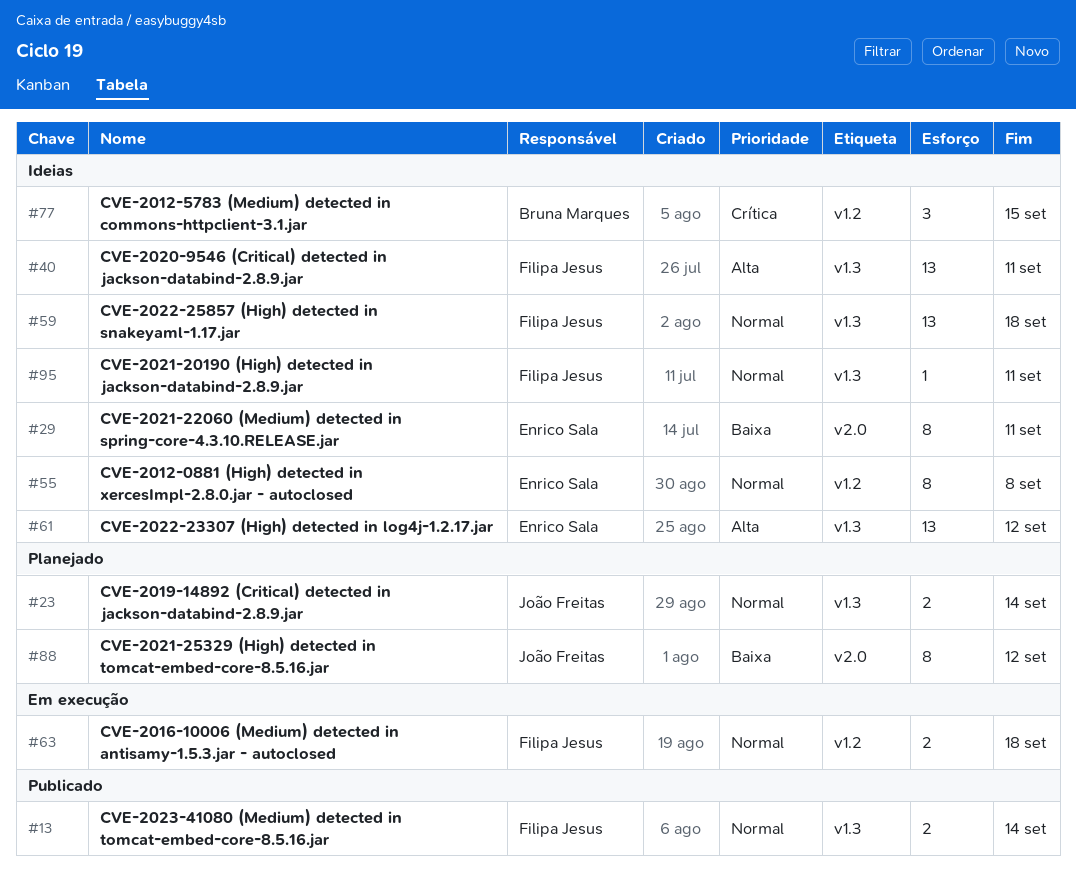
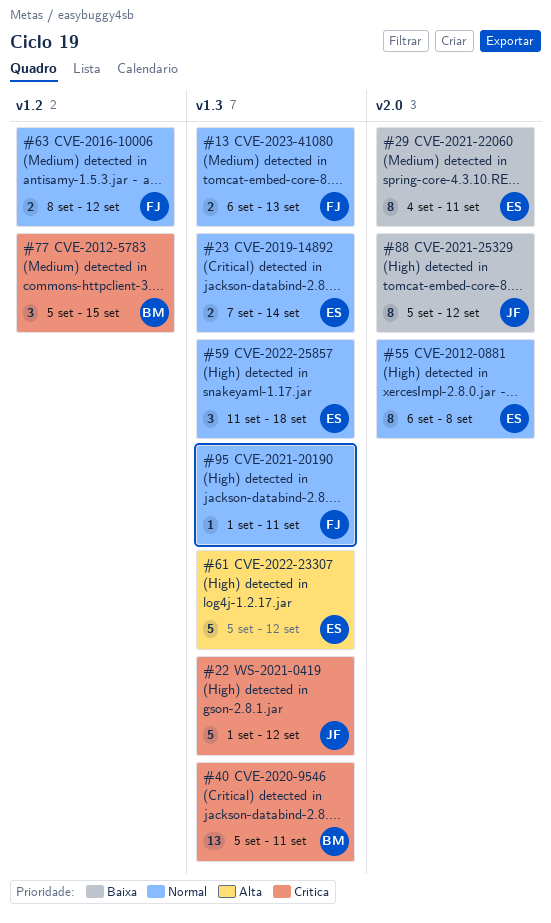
#13, due: Sep 14 -> Sep 13
#22: none -> present
#23, owner: João Freitas -> Enrico Sala
#40, owner: Filipa Jesus -> Bruna Marques
#40, priority: Alta -> Crítica
#55, label: v1.2 -> v2.0
#59, owner: Filipa Jesus -> Enrico Sala
#59, estimate: 13 -> 3
#61, estimate: 13 -> 5
#63, due: Sep 18 -> Sep 12

